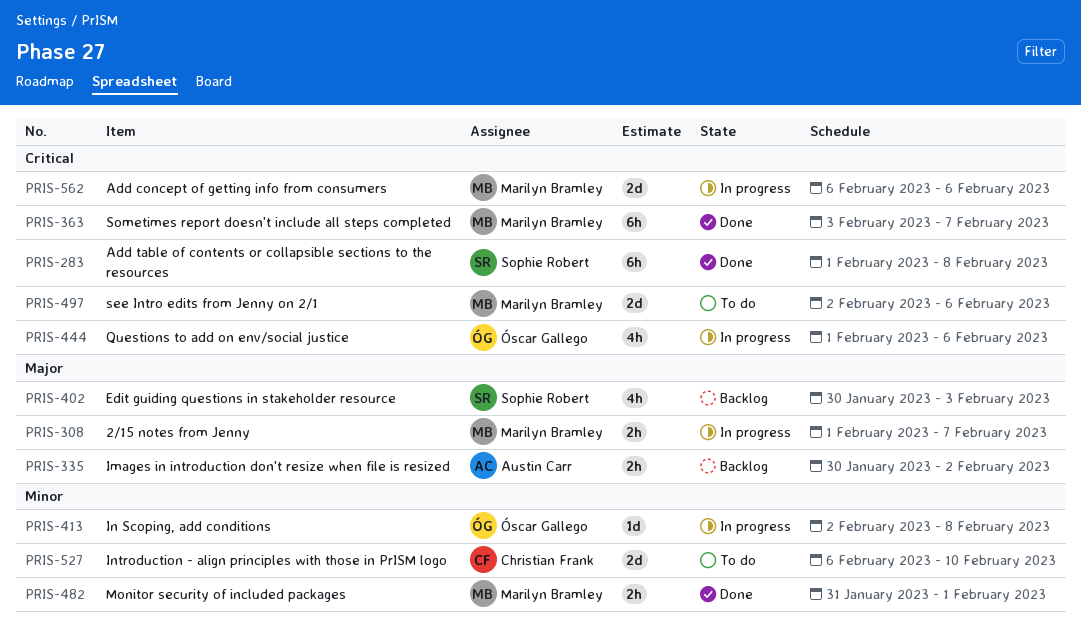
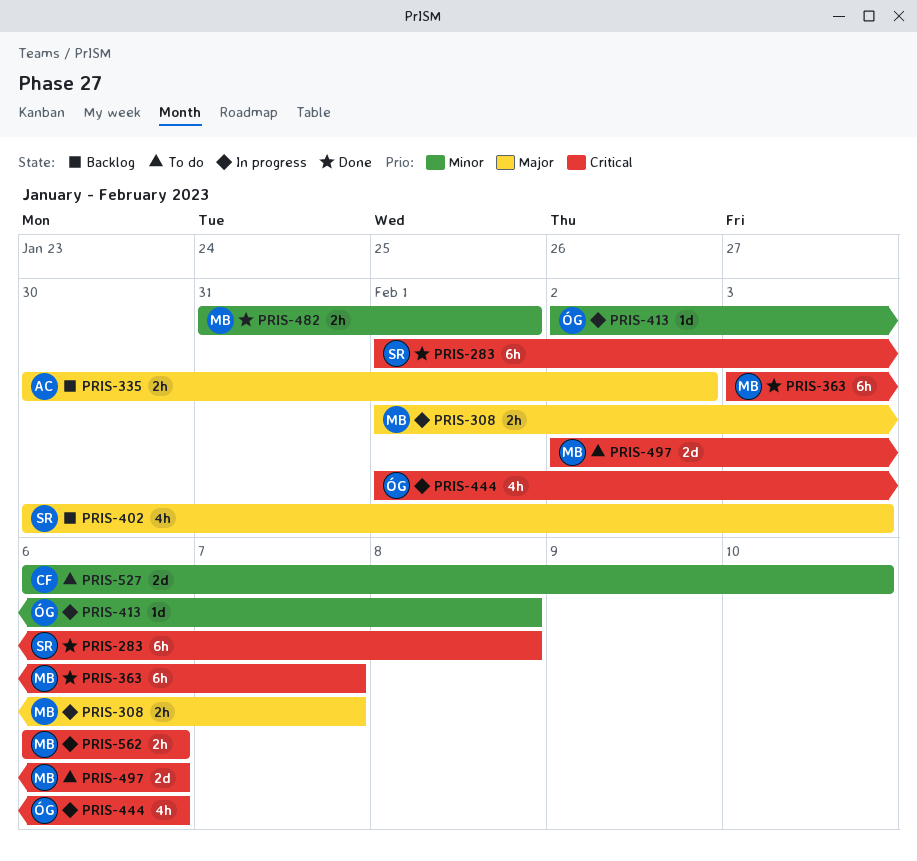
PRIS-562, estimate: 2d -> 2h

